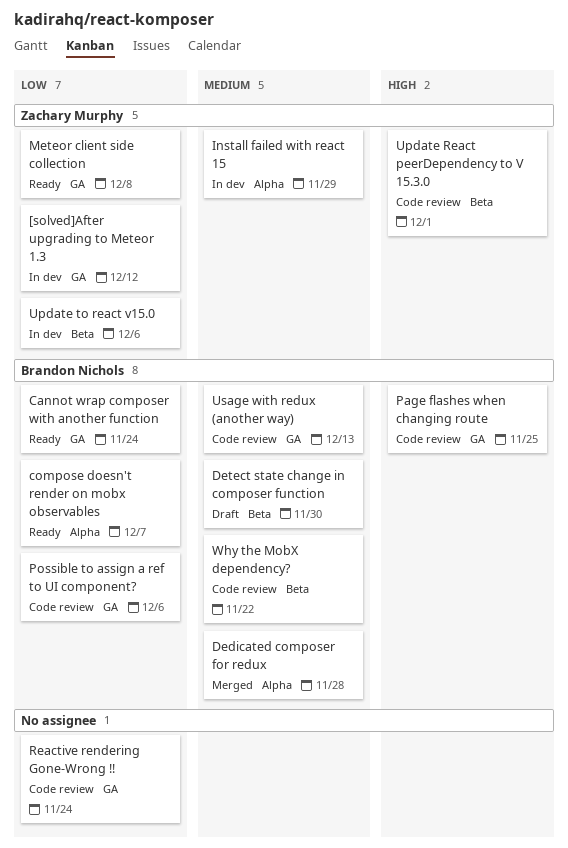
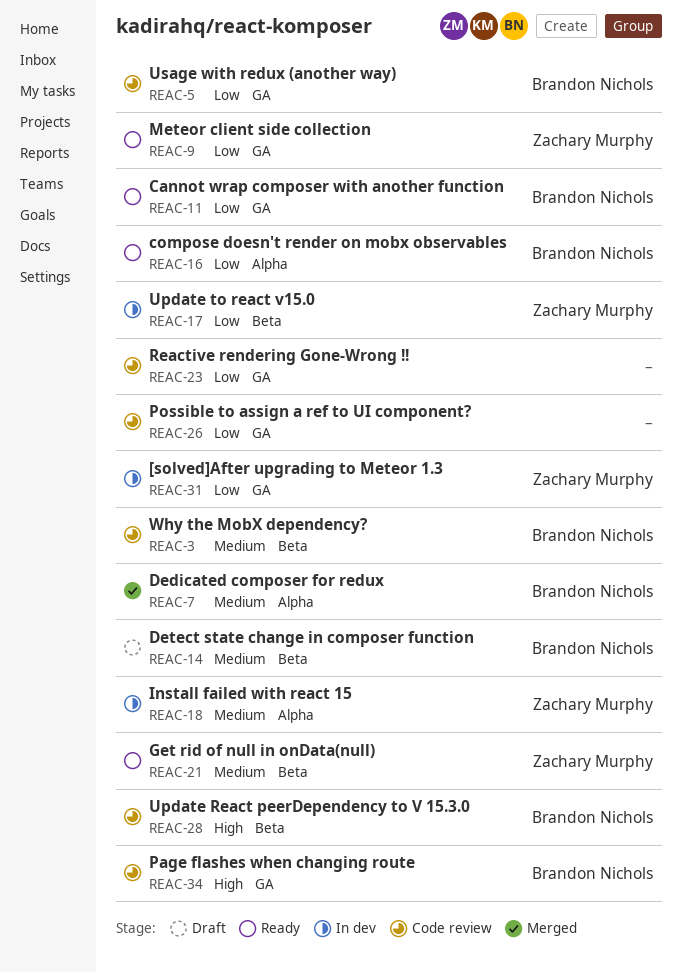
Get rid of null in onData(null): none -> present
Possible to assign a ref to UI component?, owner: Brandon Nichols -> none
Update React peerDependency to V 15.3.0, owner: Zachary Murphy -> Brandon Nichols
Usage with redux (another way), priority: Medium -> Low

